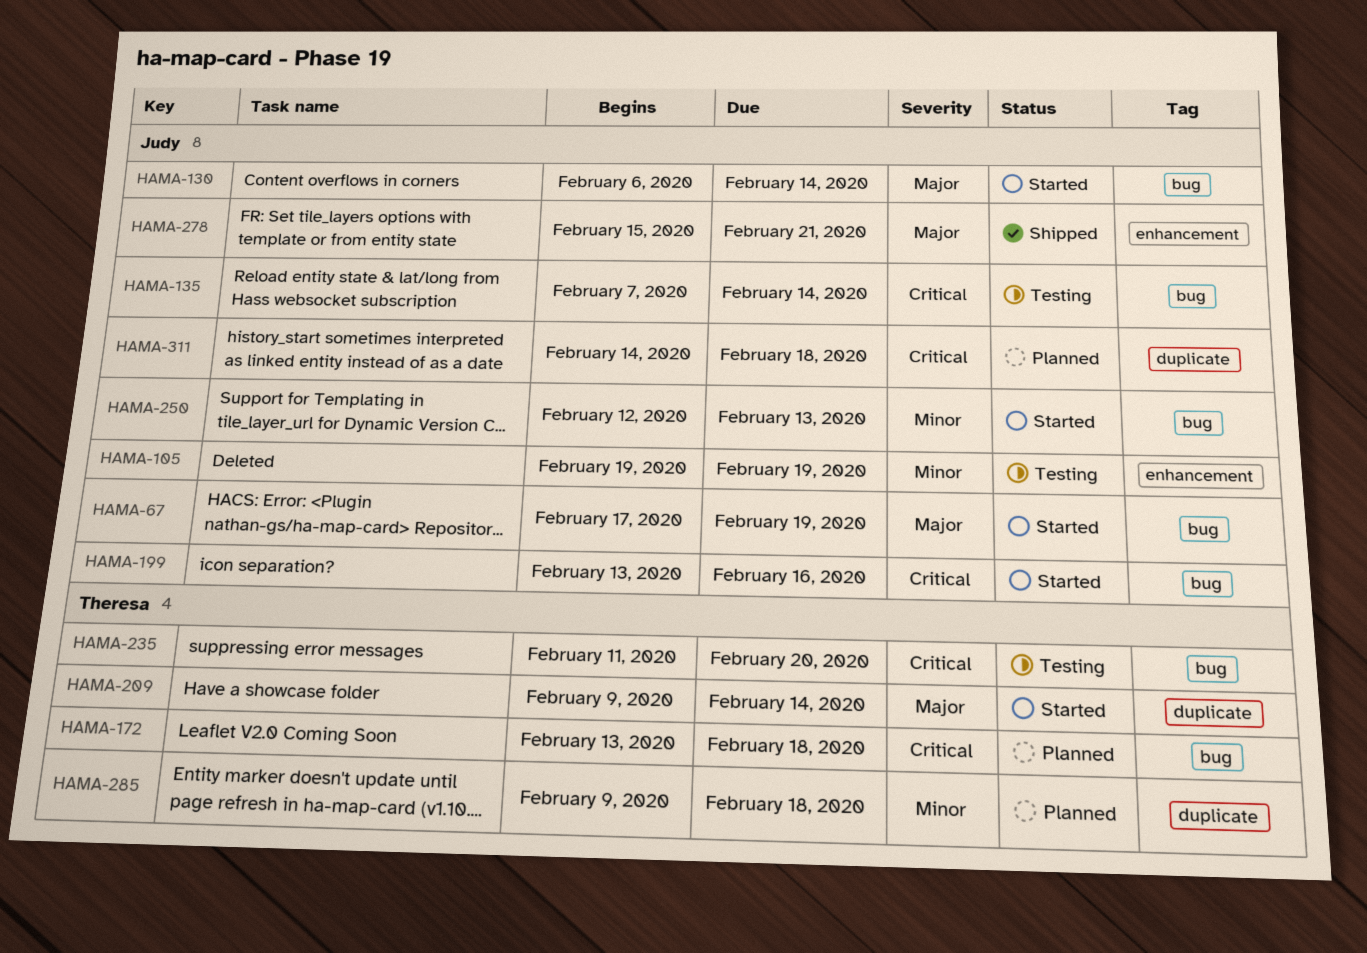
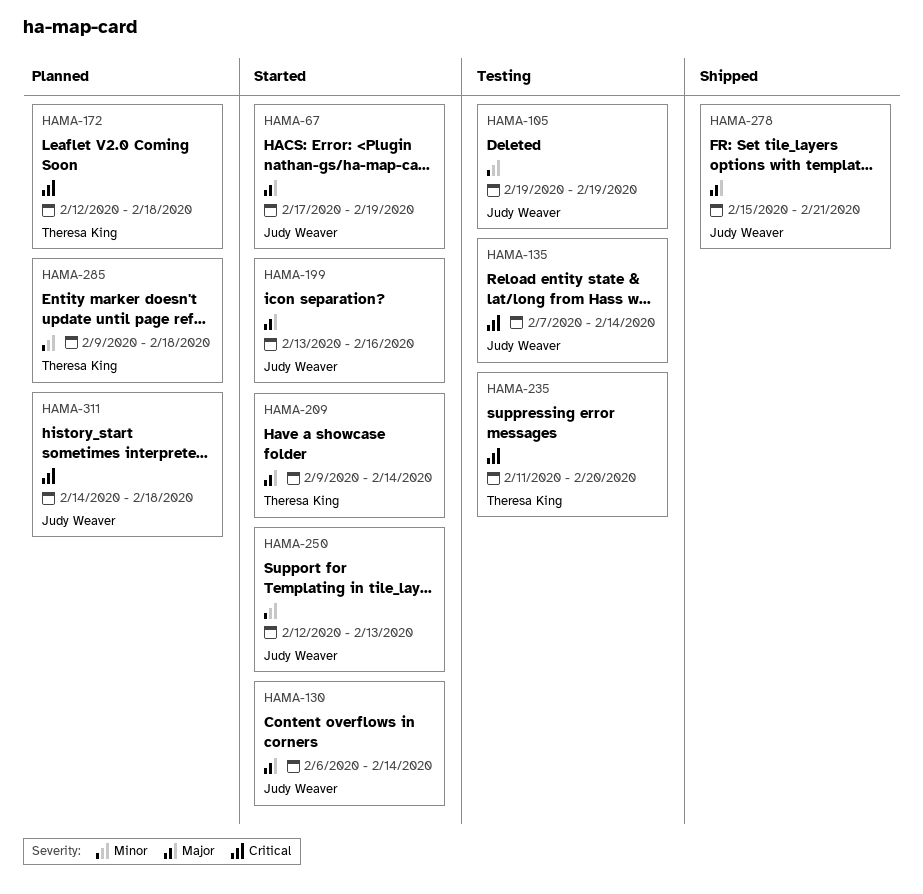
HAMA-172, start: Feb 13 -> Feb 12
HAMA-199, priority: Critical -> Major

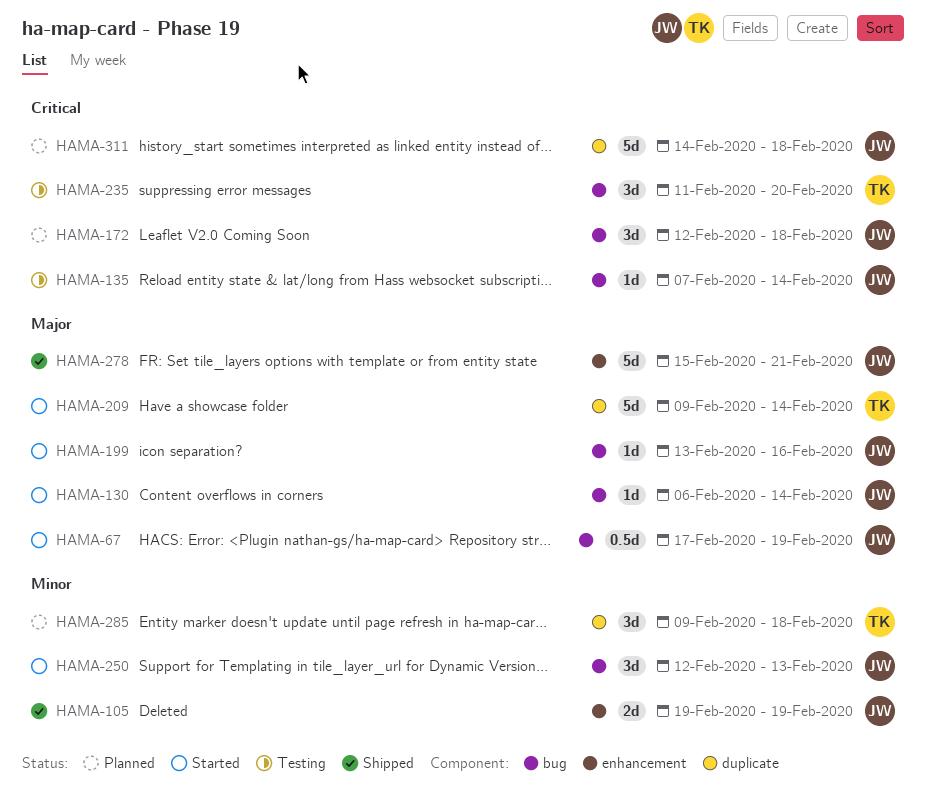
HAMA-105, status: Testing -> Shipped
HAMA-172, owner: Theresa King -> Judy Weaver

